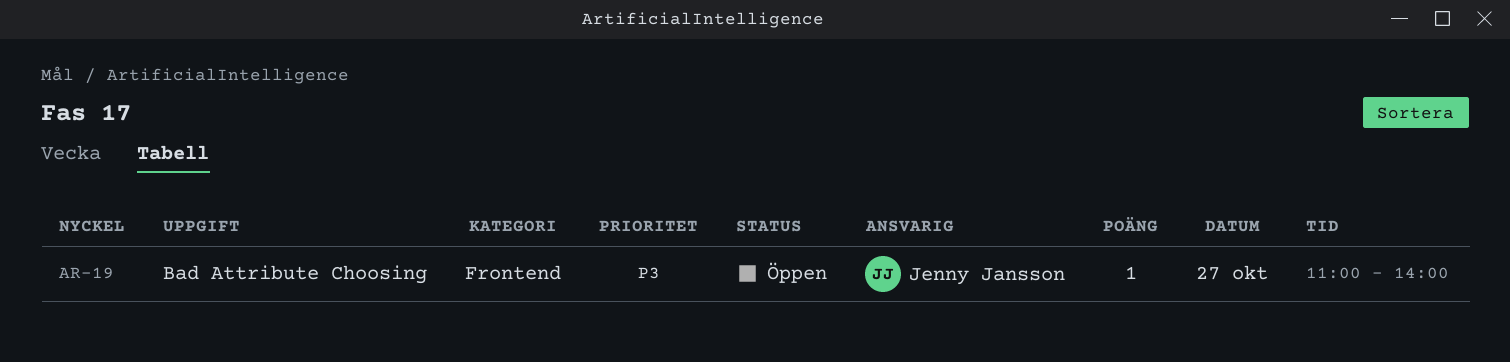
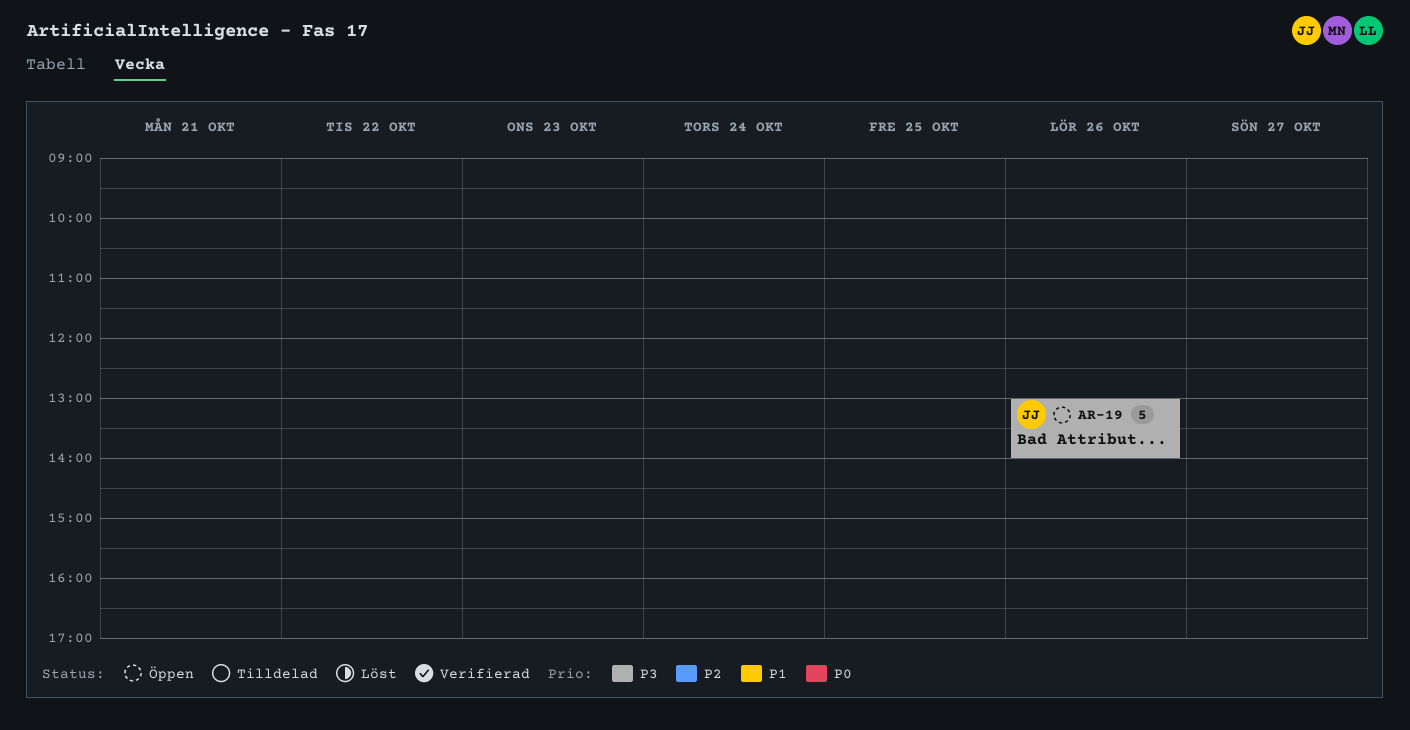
AR-19, estimate: 1 -> 5
AR-19, day: Oct 27 -> Oct 26
AR-19, begins: 11:00 -> 13:00

